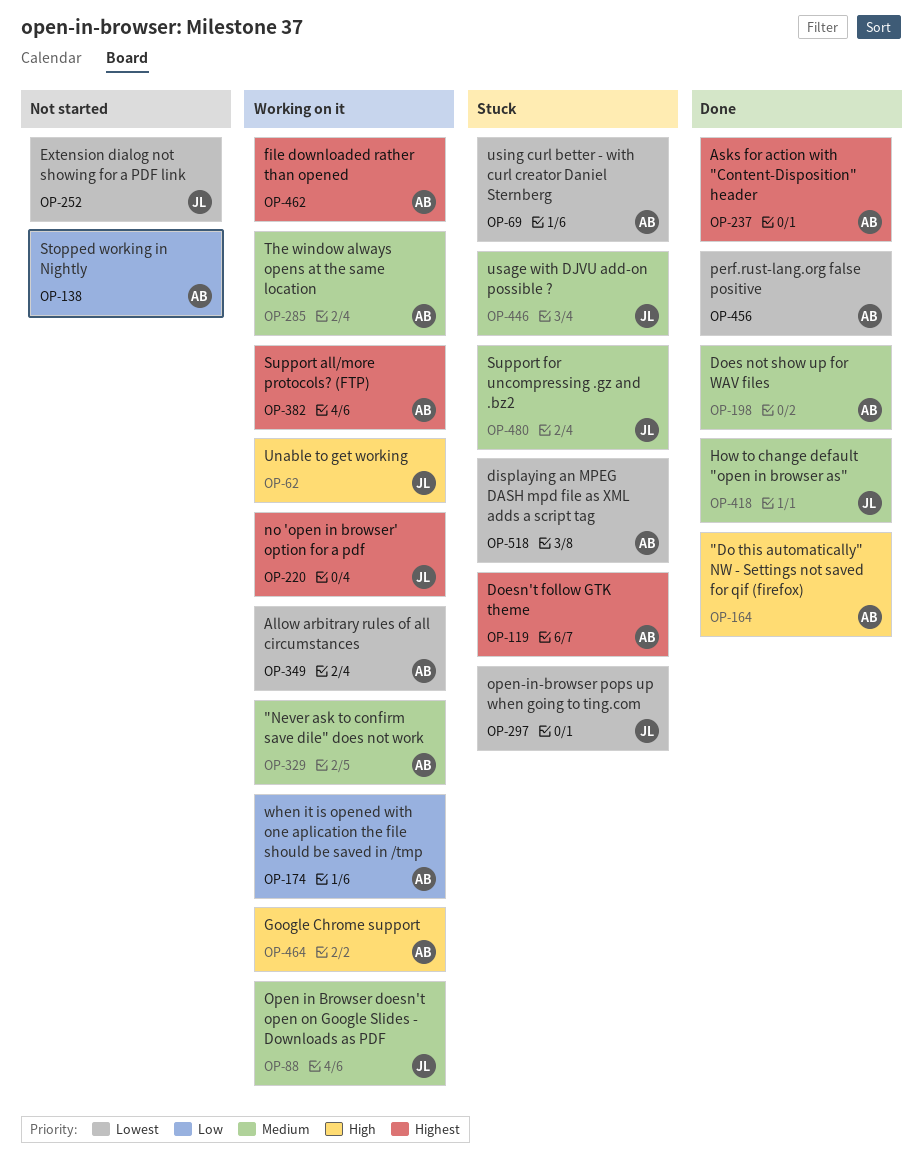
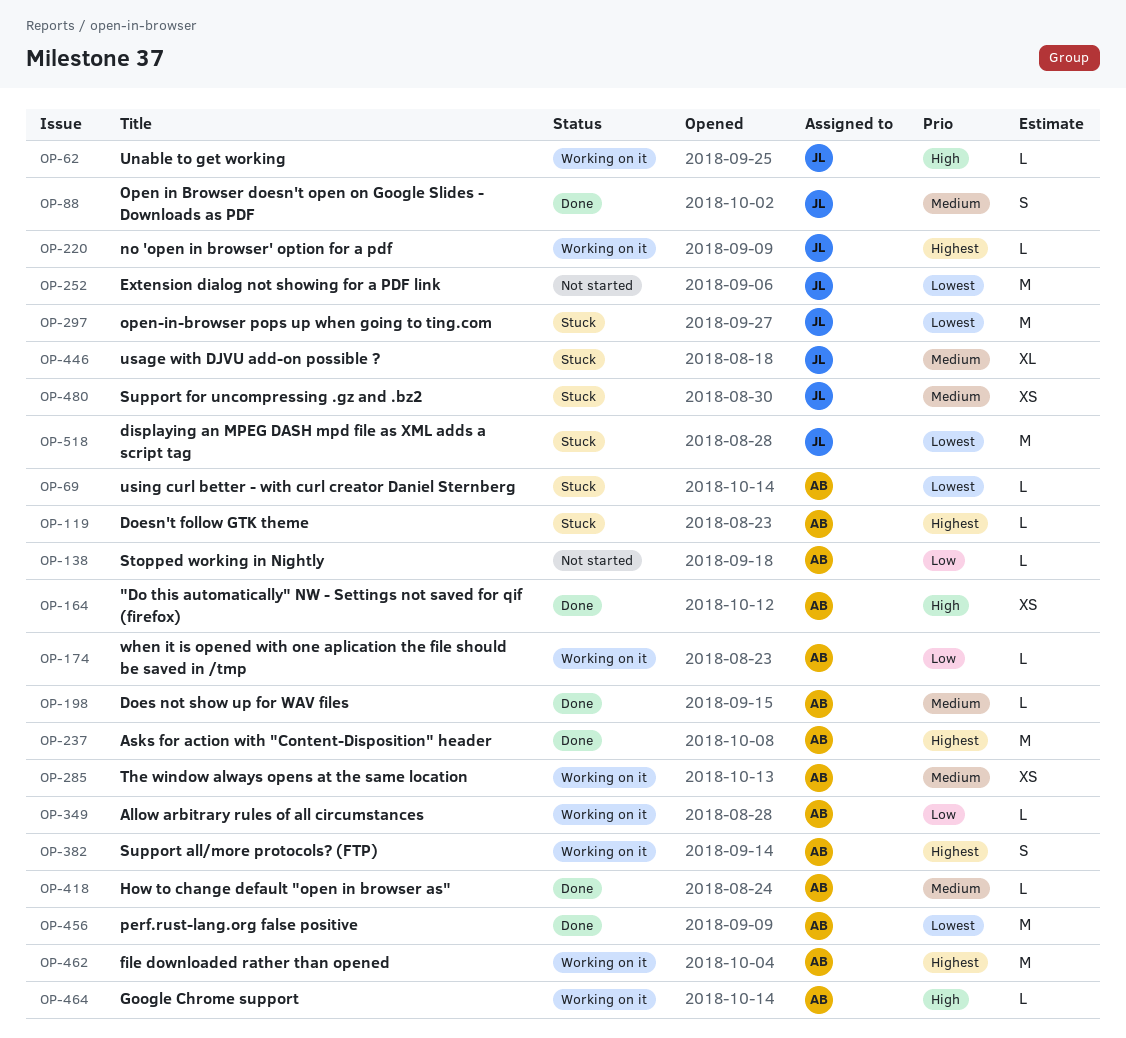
OP-88, status: Working on it -> Done
OP-329: present -> none
OP-349, priority: Lowest -> Low
OP-418, owner: JL -> AB
OP-518, owner: AB -> JL

